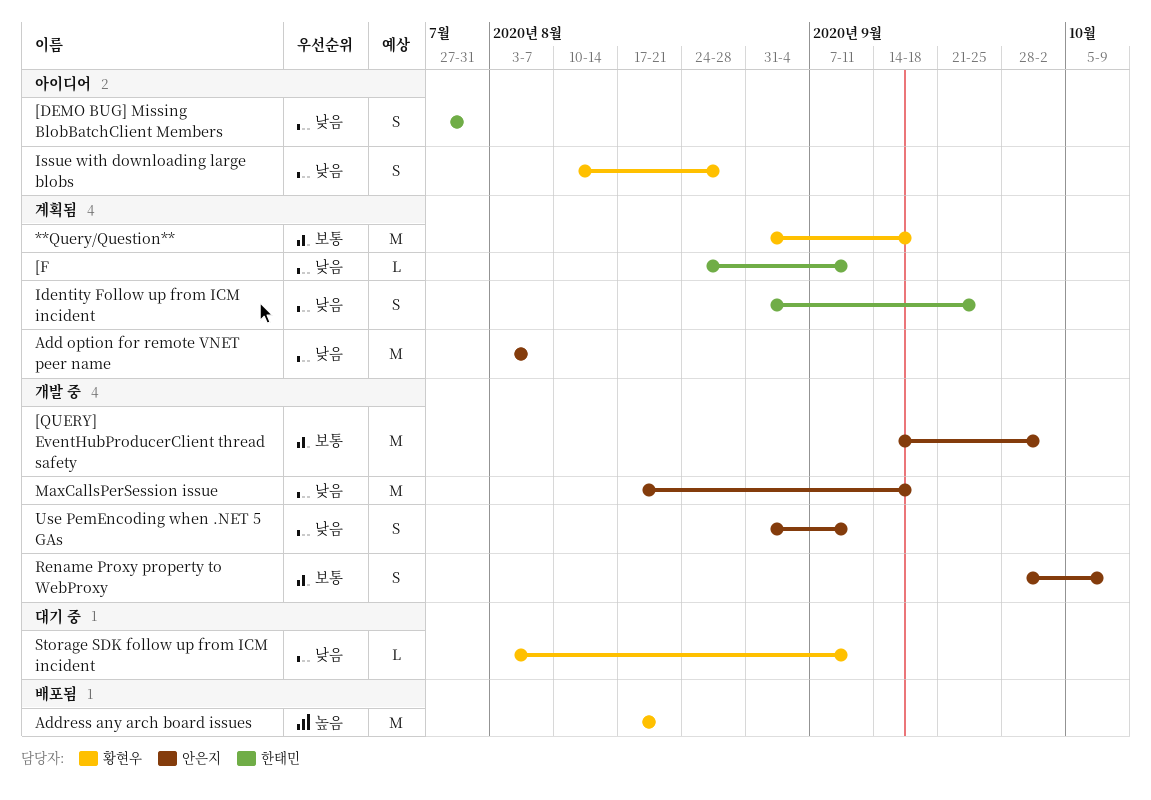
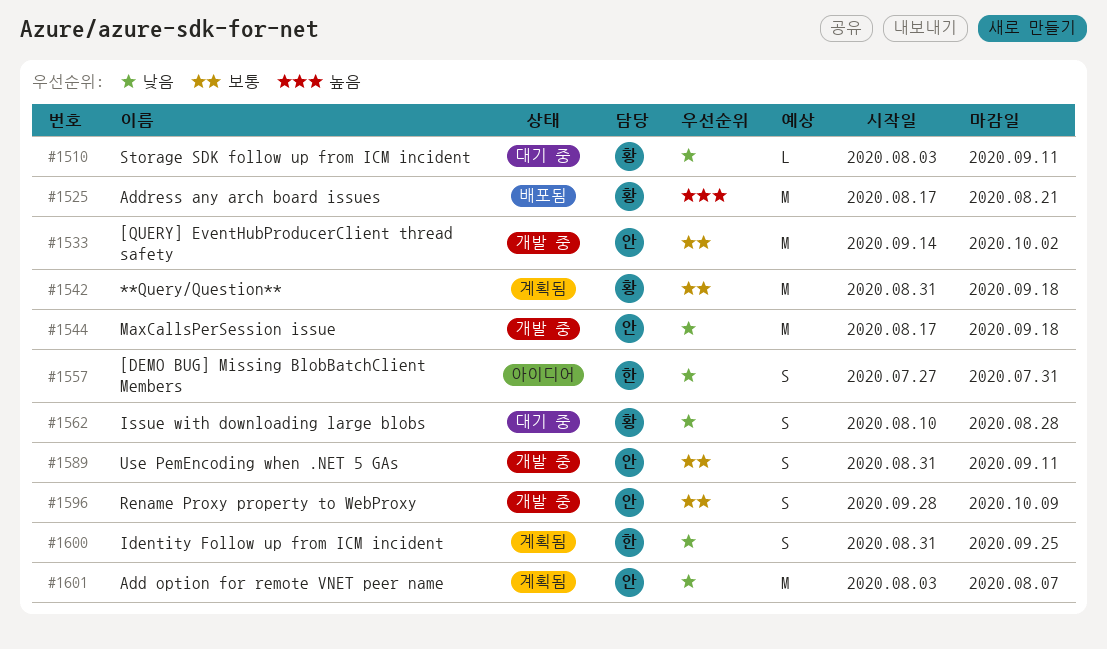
[F: present -> none
Issue with downloading large blobs, status: 아이디어 -> 대기 중
Use PemEncoding when .NET 5 GAs, priority: 낮음 -> 보통

